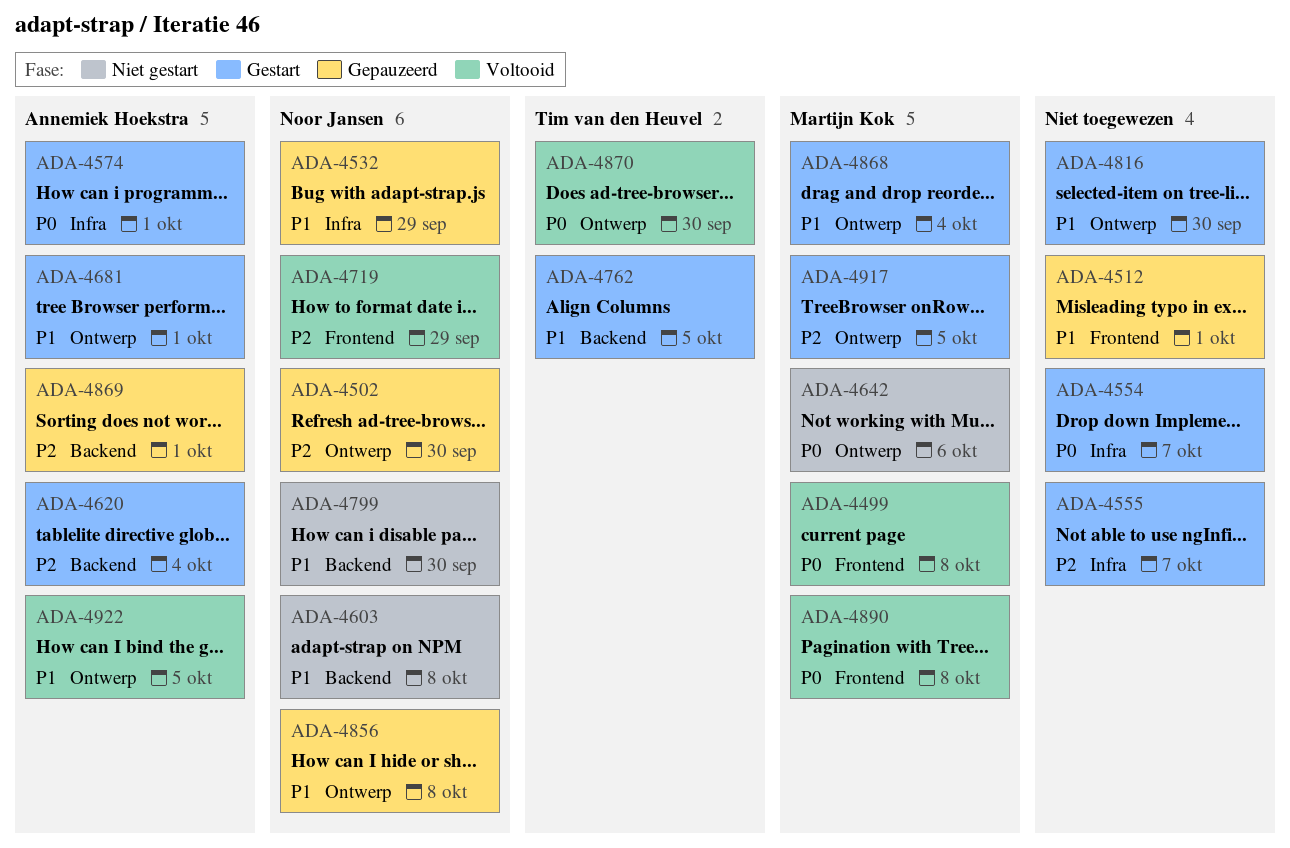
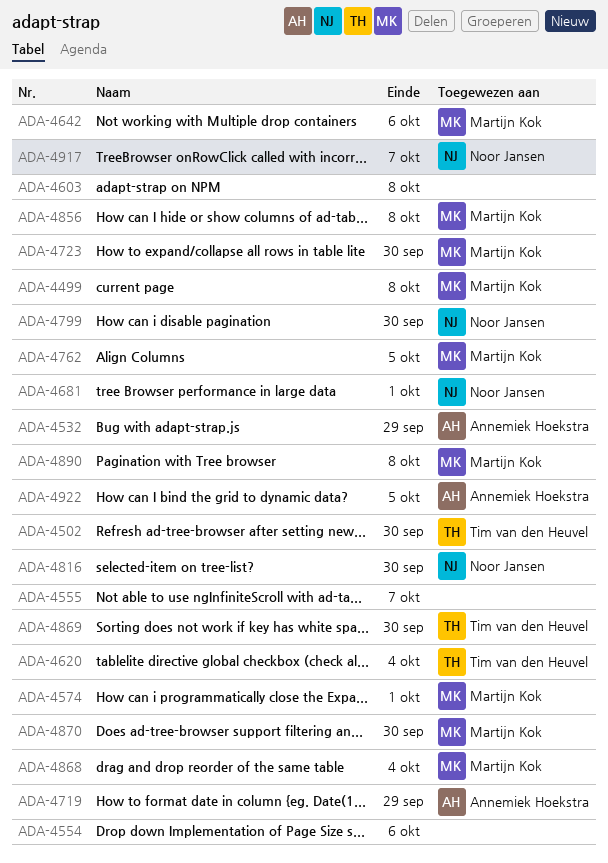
ADA-4502, owner: Noor Jansen -> Tim van den Heuvel
ADA-4512: present -> none
ADA-4532, owner: Noor Jansen -> Annemiek Hoekstra
ADA-4554, due: Oct 7 -> Oct 6
ADA-4574, owner: Annemiek Hoekstra -> Martijn Kok
ADA-4603, owner: Noor Jansen -> none
ADA-4620, owner: Annemiek Hoekstra -> Tim van den Heuvel
ADA-4681, owner: Annemiek Hoekstra -> Noor Jansen
ADA-4719, owner: Noor Jansen -> Annemiek Hoekstra
ADA-4723: none -> present
ADA-4762, owner: Tim van den Heuvel -> Martijn Kok
ADA-4816, owner: none -> Noor Jansen
ADA-4856, owner: Noor Jansen -> Martijn Kok
ADA-4869, owner: Annemiek Hoekstra -> Tim van den Heuvel
ADA-4869, due: Oct 1 -> Sep 30
ADA-4870, owner: Tim van den Heuvel -> Martijn Kok
ADA-4917, owner: Martijn Kok -> Noor Jansen
ADA-4917, due: Oct 5 -> Oct 7

